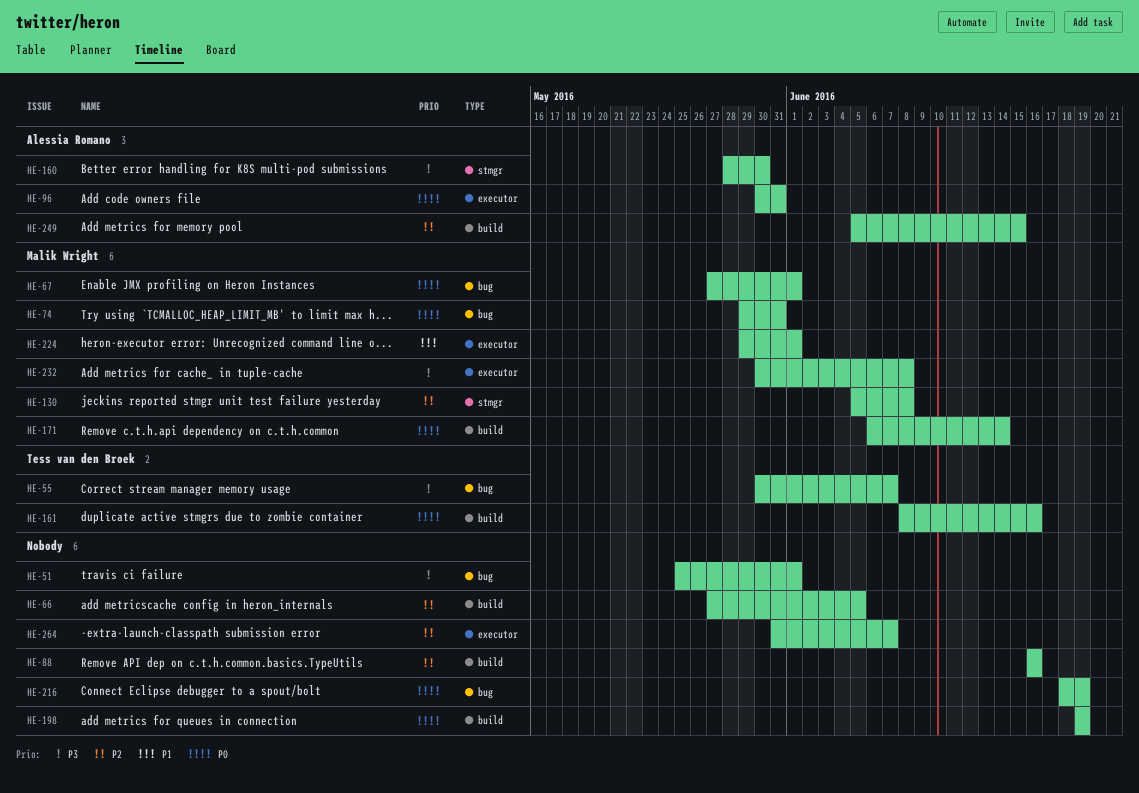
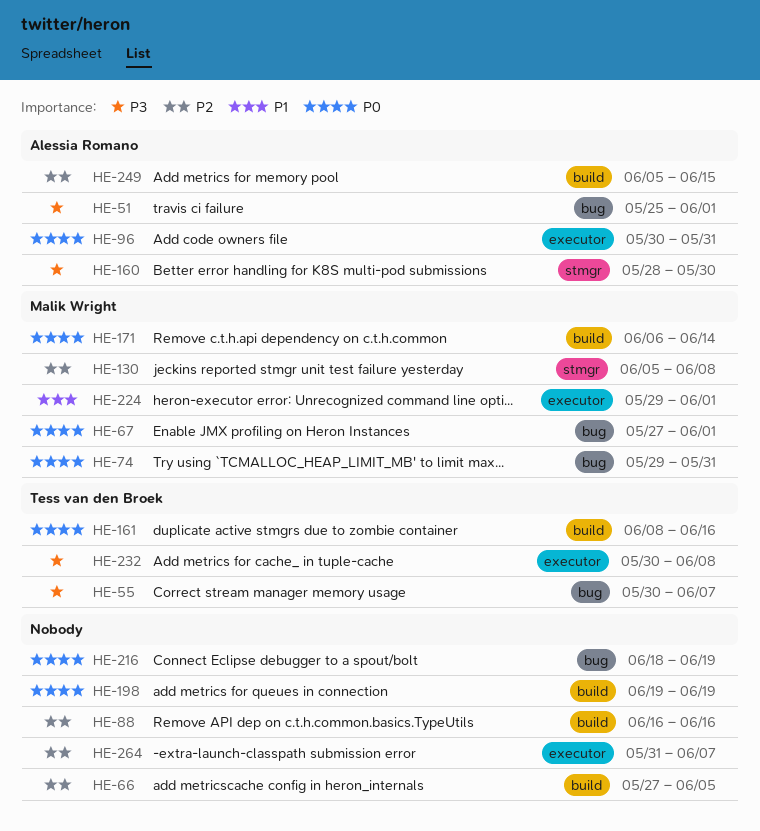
HE-51, owner: none -> Alessia Romano
HE-232, owner: Malik Wright -> Tess van den Broek

